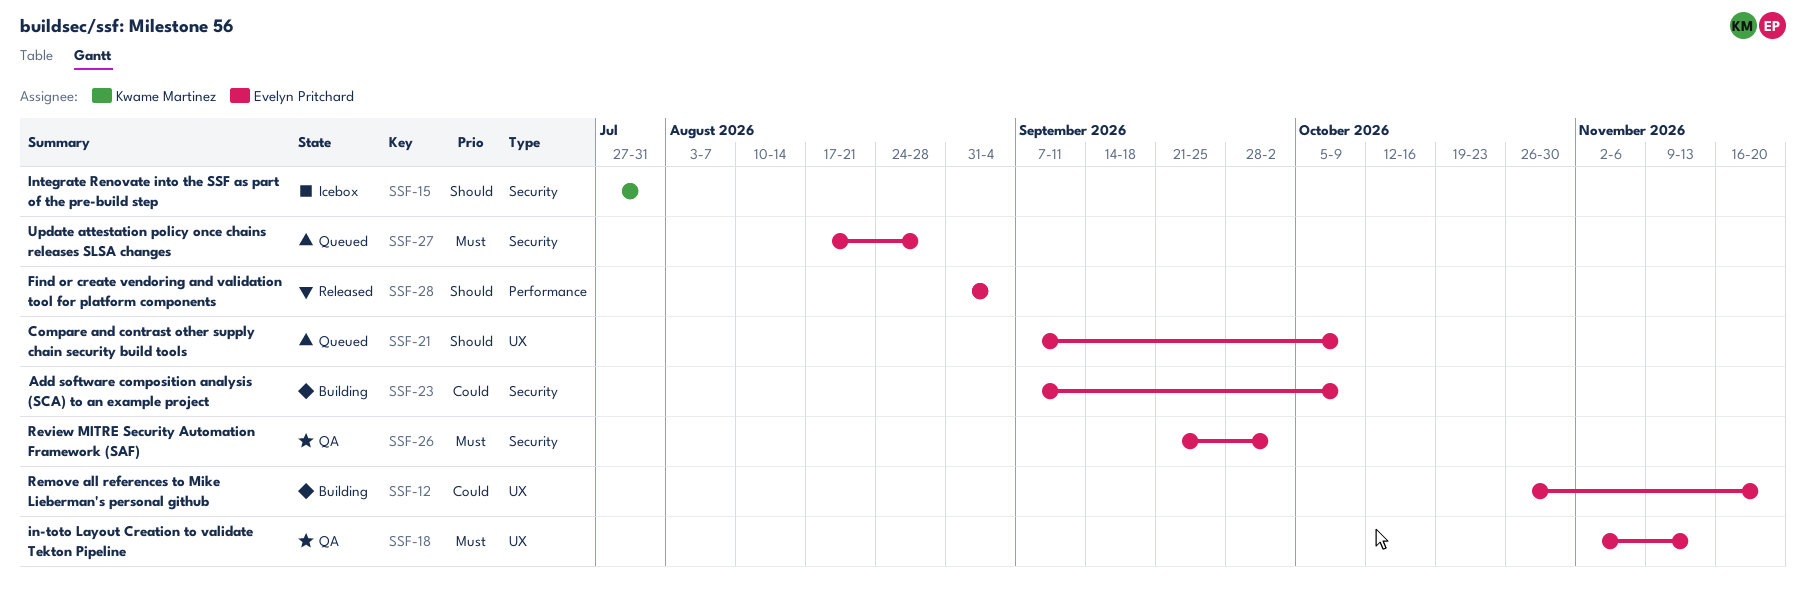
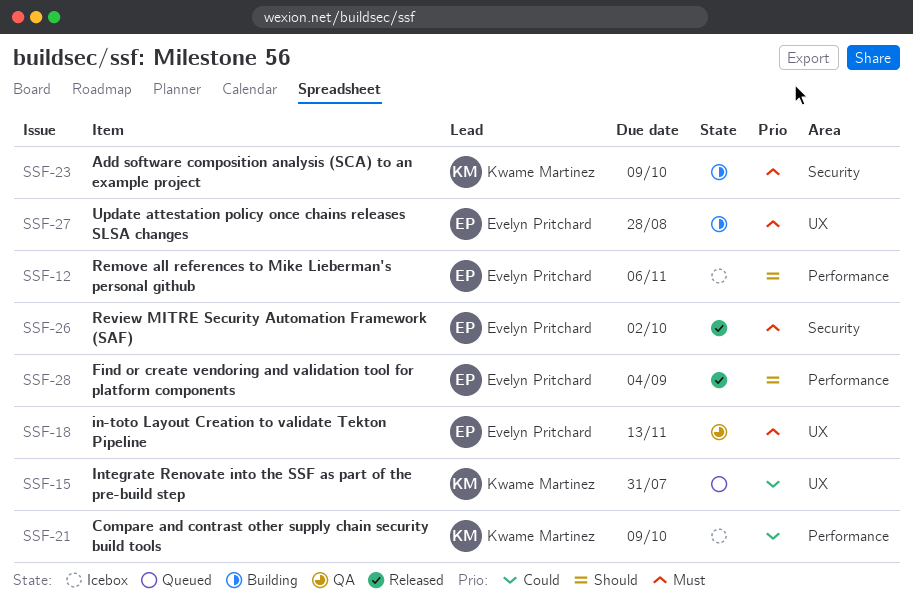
SSF-12, status: Building -> Icebox
SSF-12, priority: Could -> Should
SSF-12, label: UX -> Performance
SSF-12, due: Nov 20 -> Nov 6
SSF-15, status: Icebox -> Queued
SSF-15, priority: Should -> Could
SSF-15, label: Security -> UX
SSF-21, status: Queued -> Icebox
SSF-21, owner: Evelyn Pritchard -> Kwame Martinez
SSF-21, priority: Should -> Could
SSF-21, label: UX -> Performance
SSF-23, owner: Evelyn Pritchard -> Kwame Martinez
SSF-23, priority: Could -> Must
SSF-26, status: QA -> Released
SSF-27, status: Queued -> Building
SSF-27, label: Security -> UX

